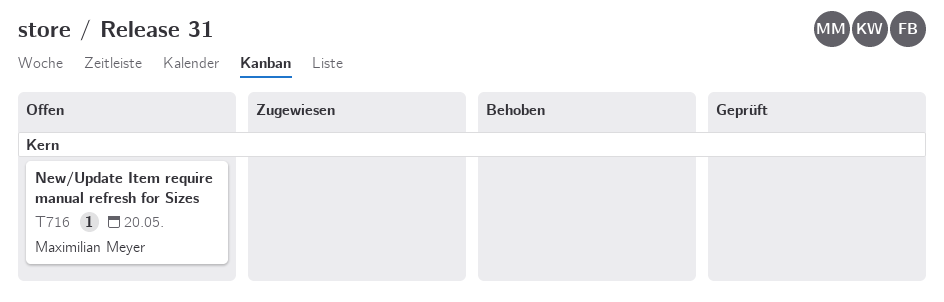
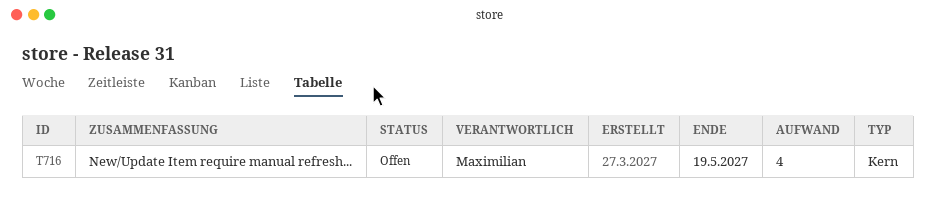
T716, estimate: 1 -> 4
T716, due: May 20 -> May 19

